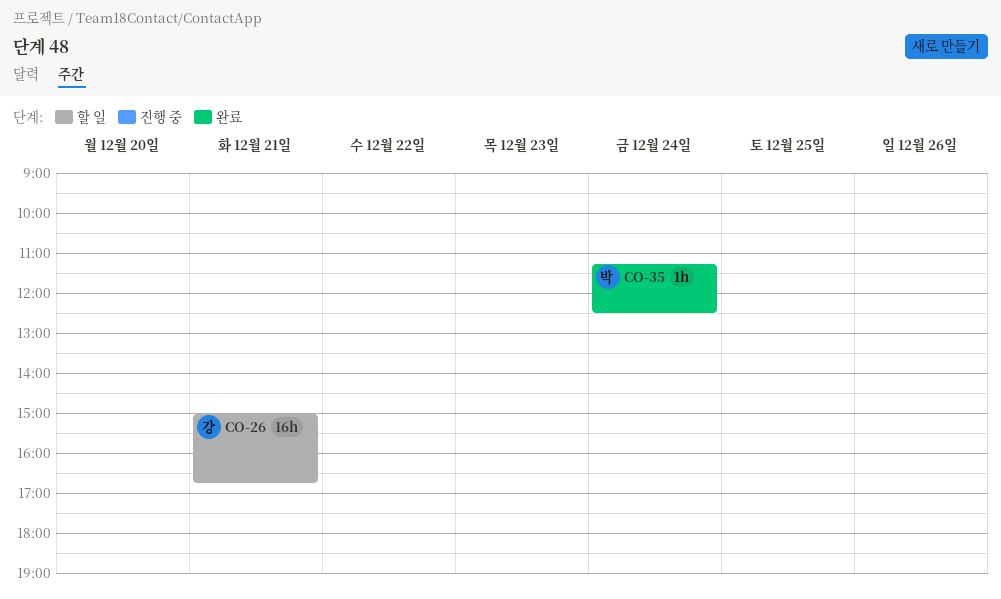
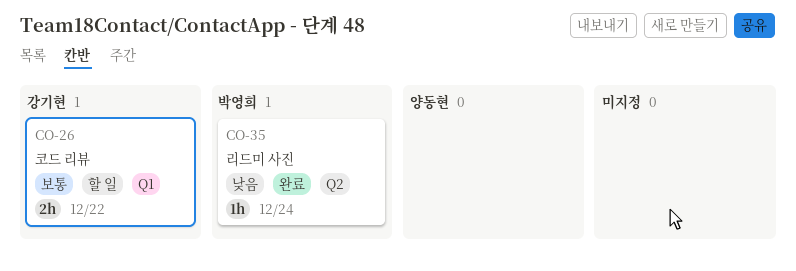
CO-26, estimate: 16h -> 2h
CO-26, day: Dec 21 -> Dec 22

